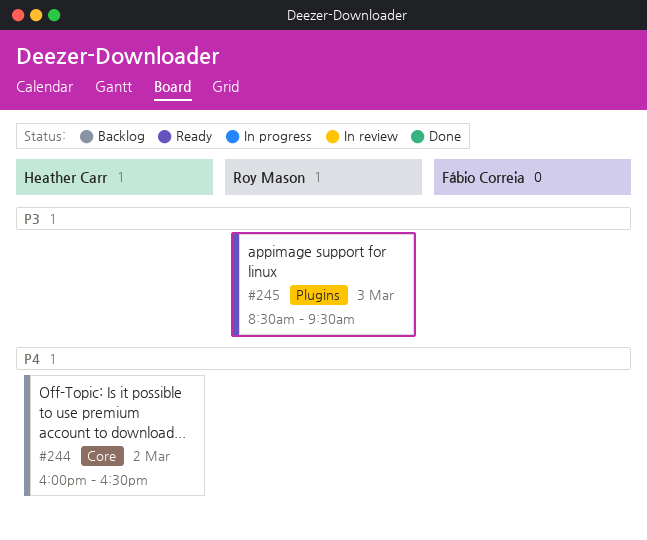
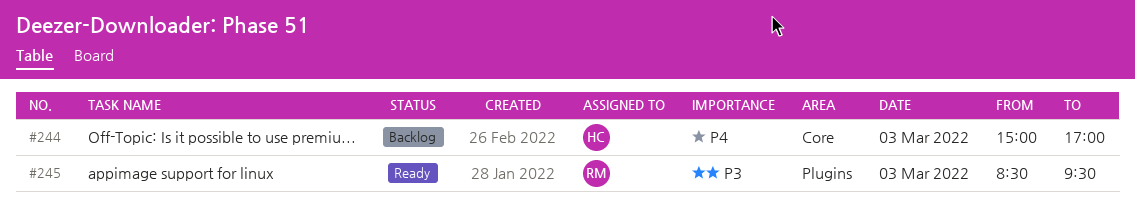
#244, day: Mar 2 -> Mar 3
#244, begins: 16:00 -> 15:00
#244, ends: 16:30 -> 17:00

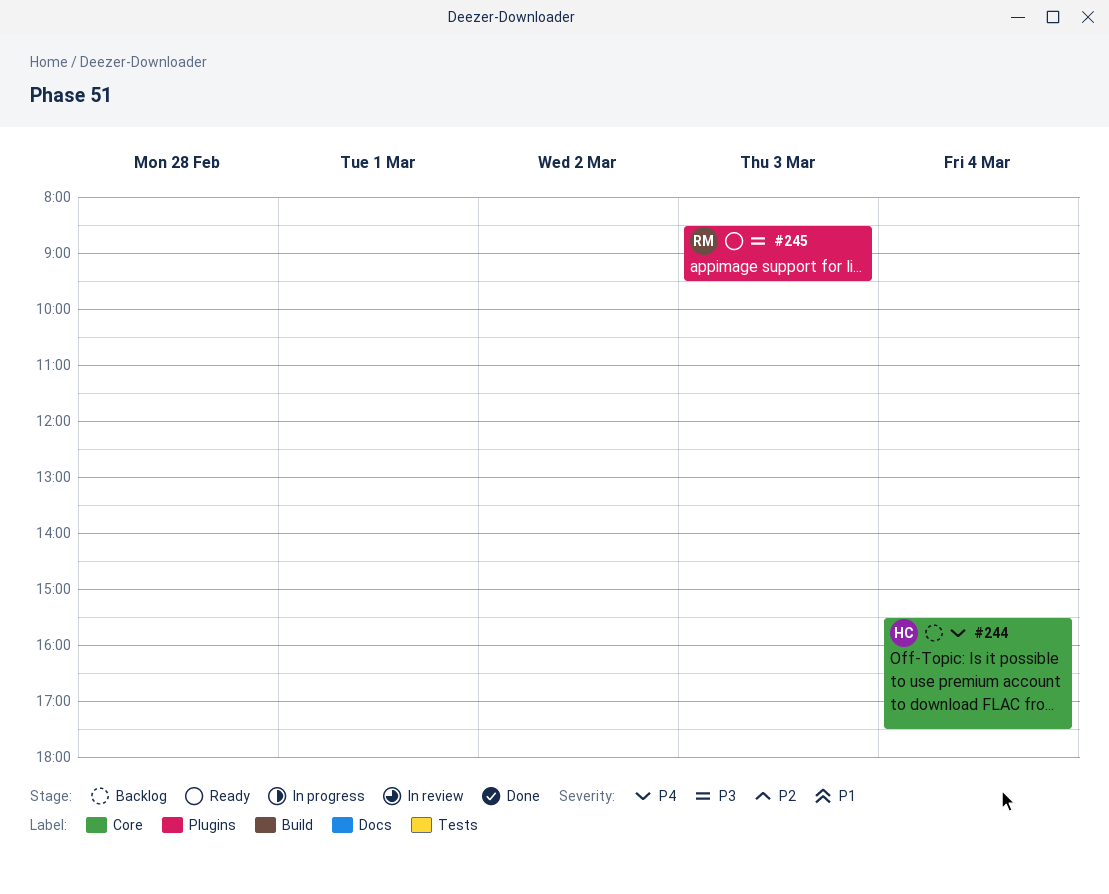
#244, day: Mar 3 -> Mar 4
#244, begins: 15:00 -> 15:30
#244, ends: 17:00 -> 17:30

